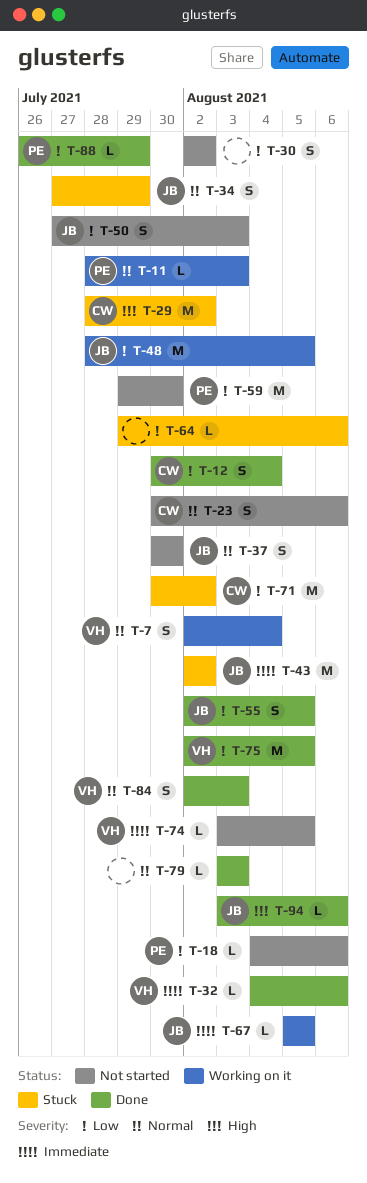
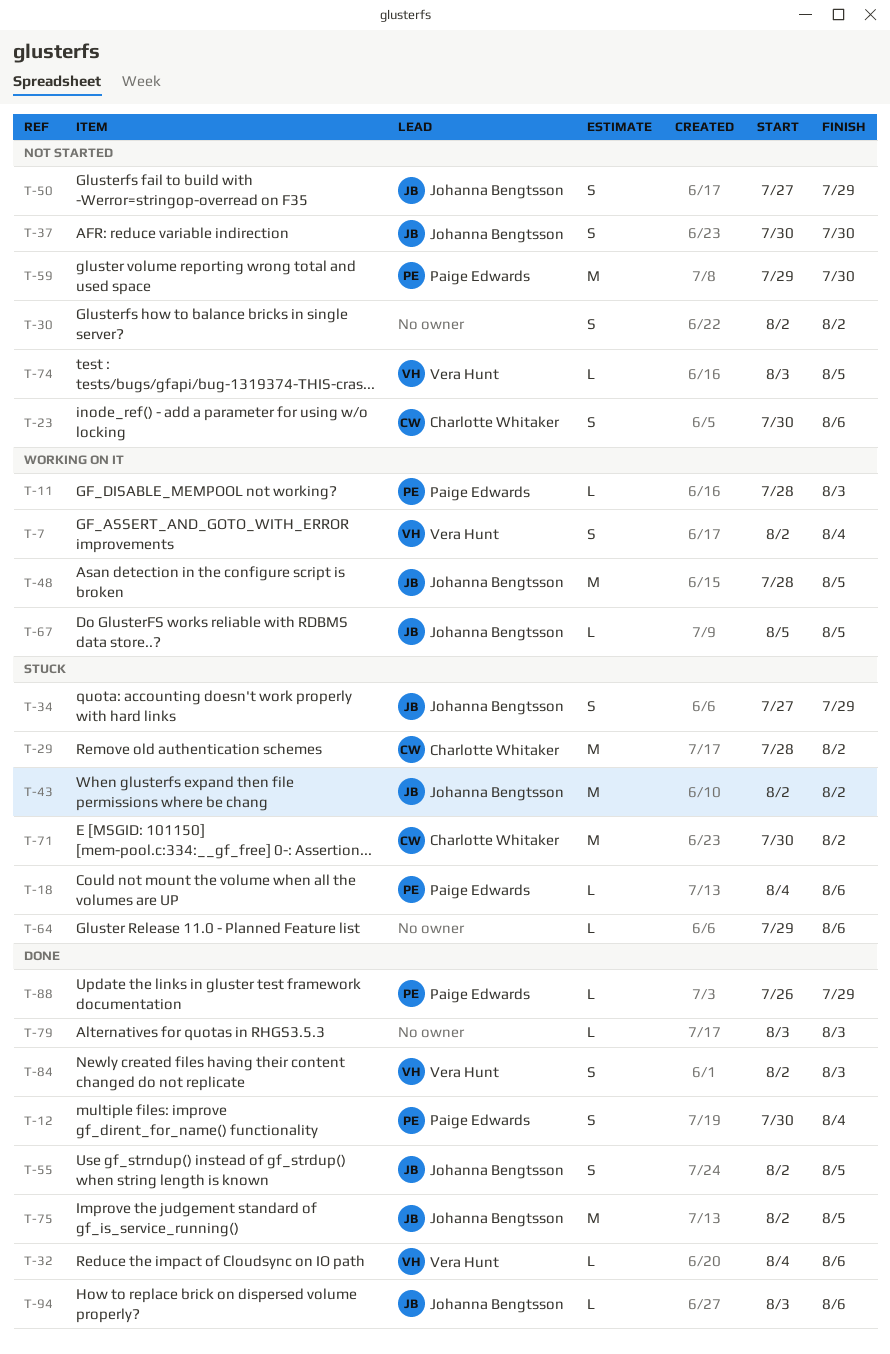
T-12, owner: Charlotte Whitaker -> Paige Edwards
T-18, status: Not started -> Stuck
T-50, due: Aug 3 -> Jul 29
T-75, owner: Vera Hunt -> Johanna Bengtsson

